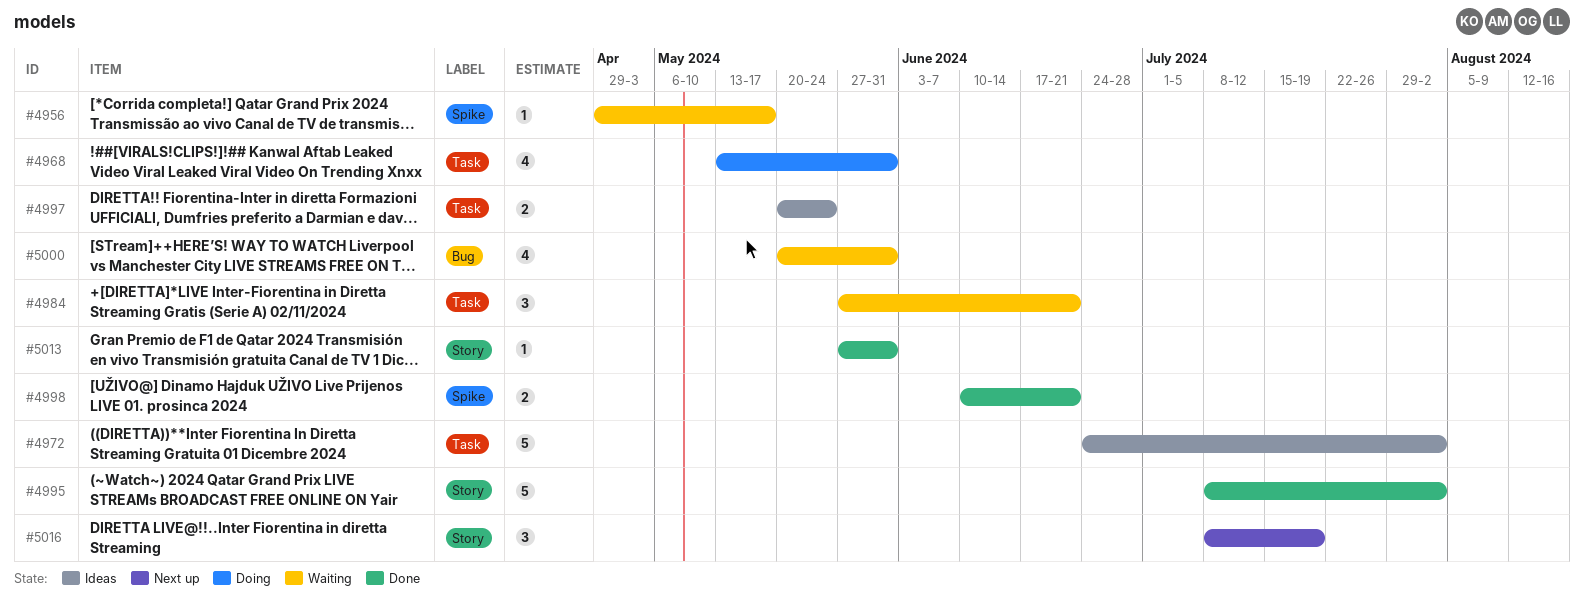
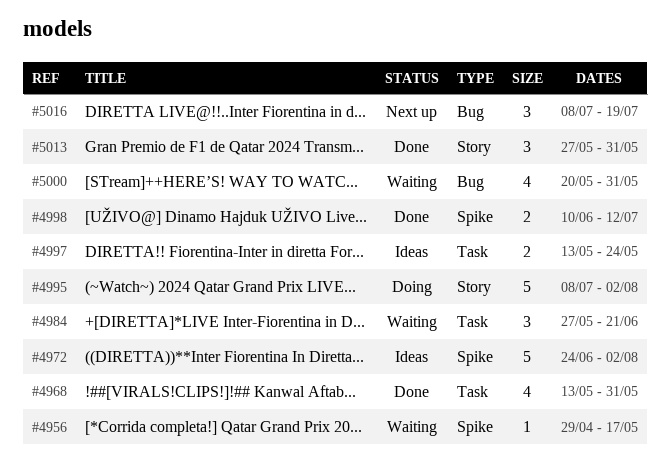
#4968, status: Doing -> Done
#4972, label: Task -> Spike
#4995, status: Done -> Doing
#4997, start: May 20 -> May 13
#4998, due: Jun 21 -> Jul 12
#5013, estimate: 1 -> 3
#5016, label: Story -> Bug

